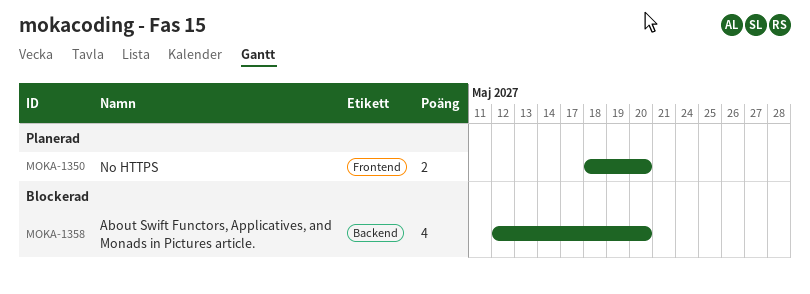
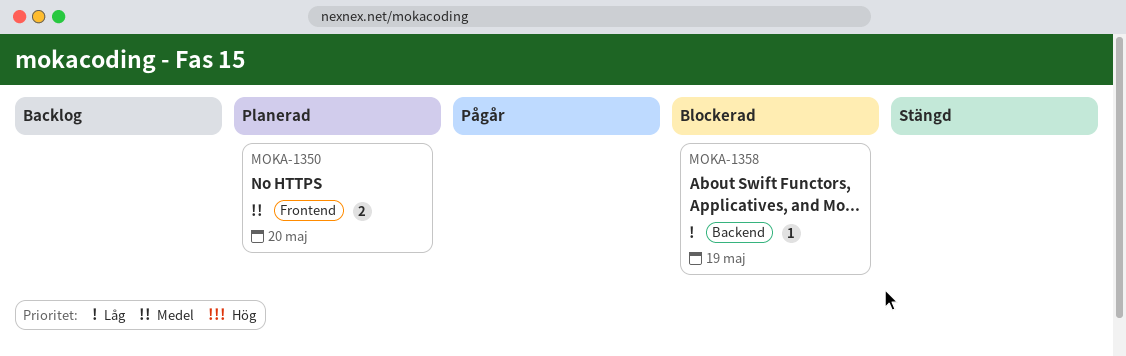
MOKA-1358, estimate: 4 -> 1
MOKA-1358, due: May 20 -> May 19

